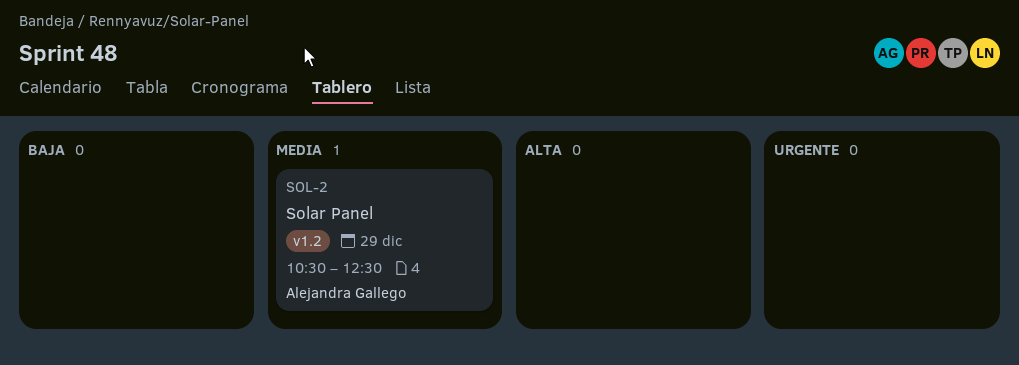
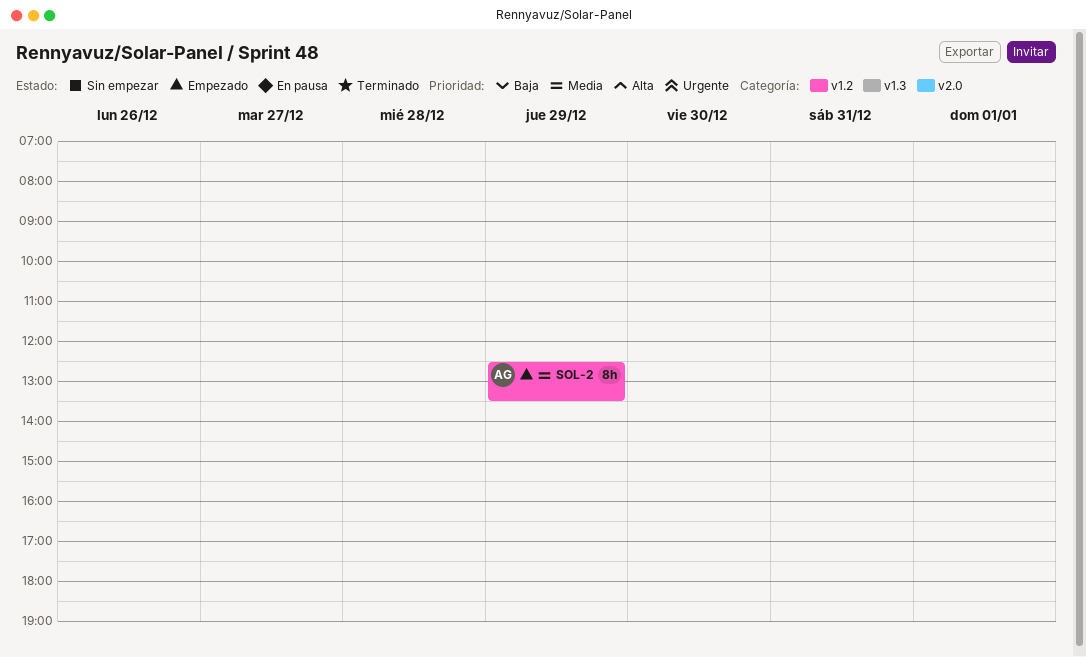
SOL-2, begins: 10:30 -> 12:30
SOL-2, ends: 12:30 -> 13:30

